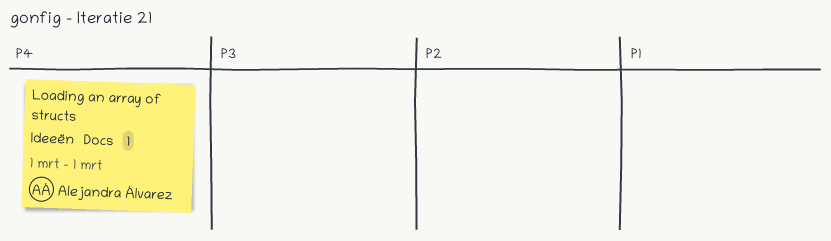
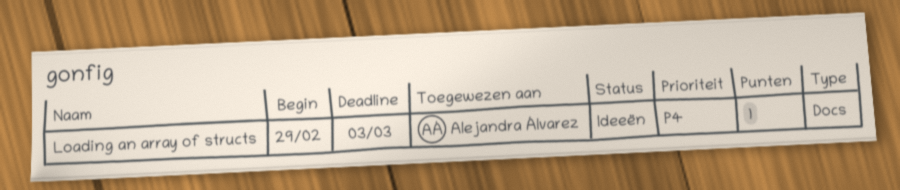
Loading an array of structs, start: Mar 1 -> Feb 29
Loading an array of structs, due: Mar 1 -> Mar 3

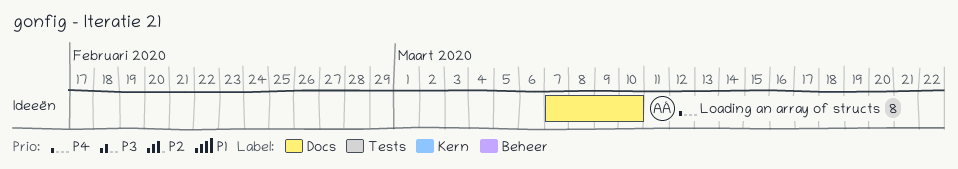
Loading an array of structs, estimate: 1 -> 8
Loading an array of structs, start: Feb 29 -> Mar 7
Loading an array of structs, due: Mar 3 -> Mar 10

